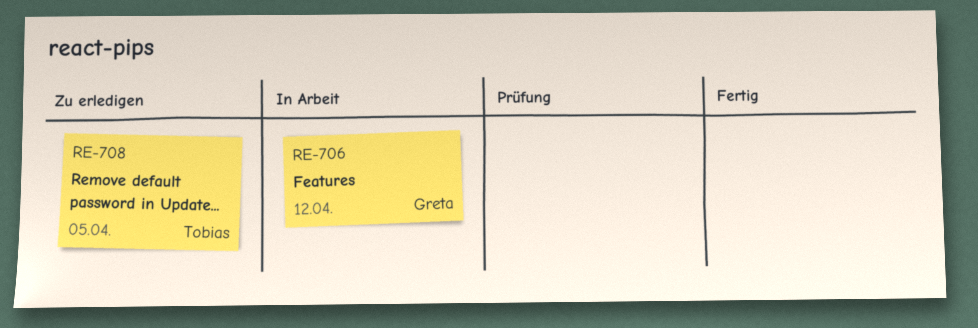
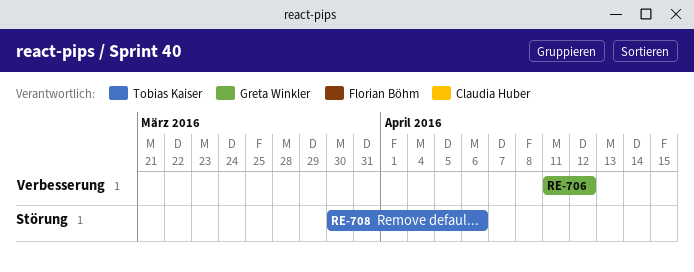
RE-708, due: Apr 5 -> Apr 6

